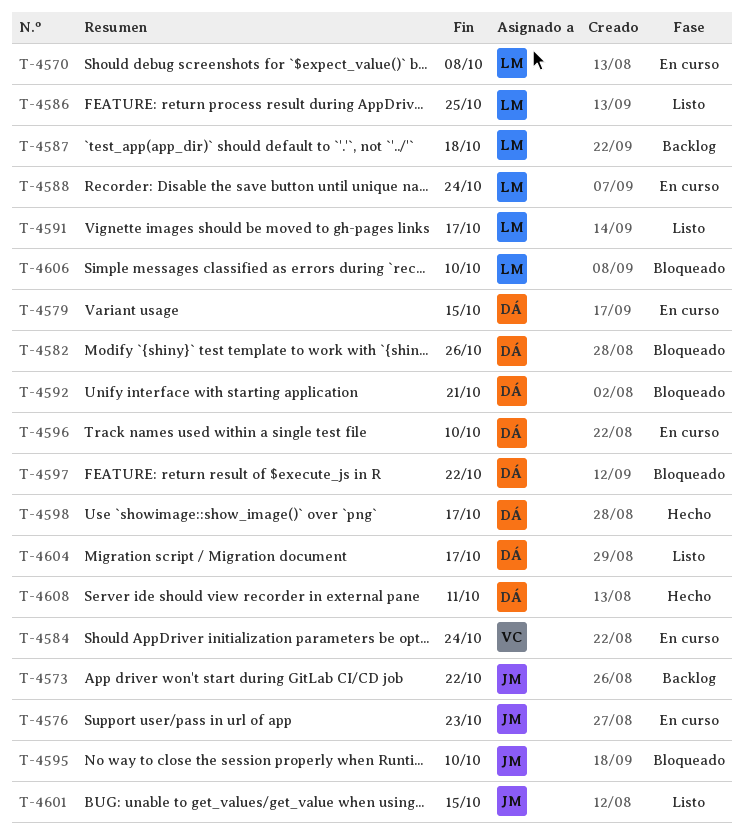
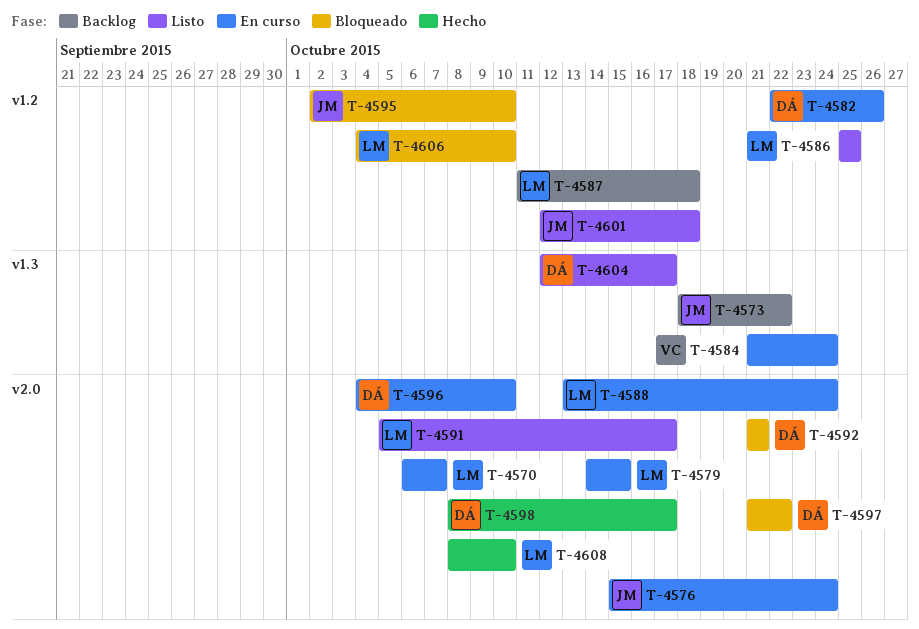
T-4570, due: Oct 8 -> Oct 7
T-4576, due: Oct 23 -> Oct 24
T-4579, owner: DÁ -> LM
T-4582, status: Bloqueado -> En curso
T-4601, due: Oct 15 -> Oct 18
T-4608, owner: DÁ -> LM
T-4608, due: Oct 11 -> Oct 10

